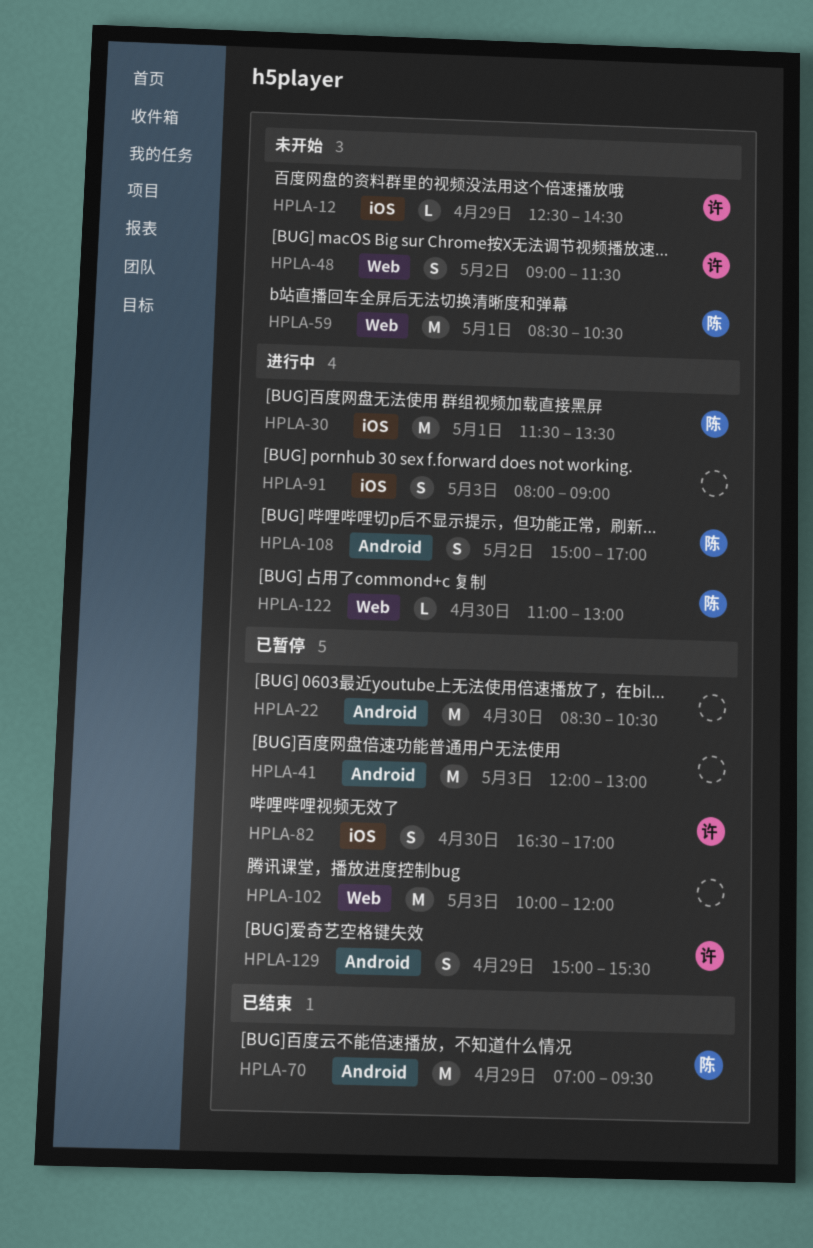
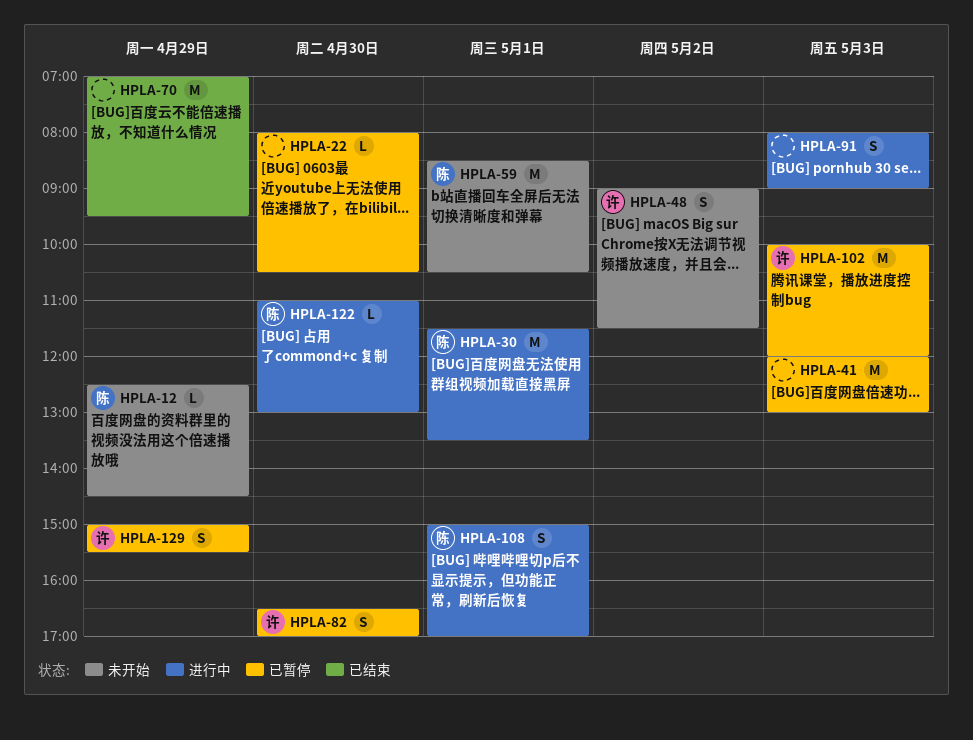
HPLA-12, owner: 许 -> 陈
HPLA-22, estimate: M -> L
HPLA-22, begins: 08:30 -> 08:00
HPLA-70, owner: 陈 -> none
HPLA-102, owner: none -> 许
HPLA-108, day: May 2 -> May 1

